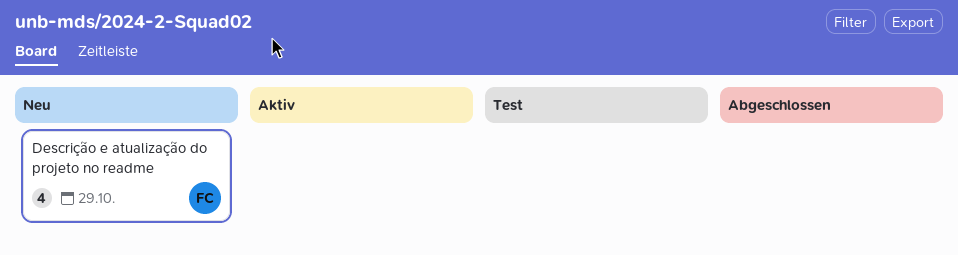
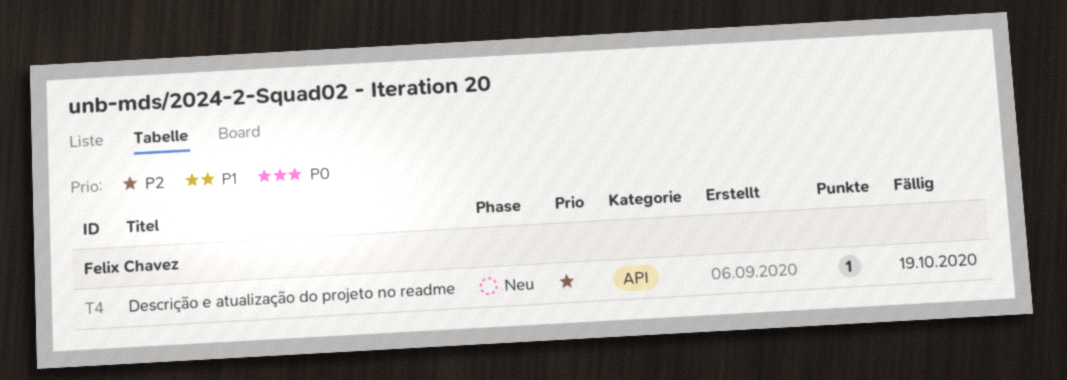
Descrição e atualização do projeto no readme, estimate: 4 -> 1
Descrição e atualização do projeto no readme, due: Oct 29 -> Oct 19

